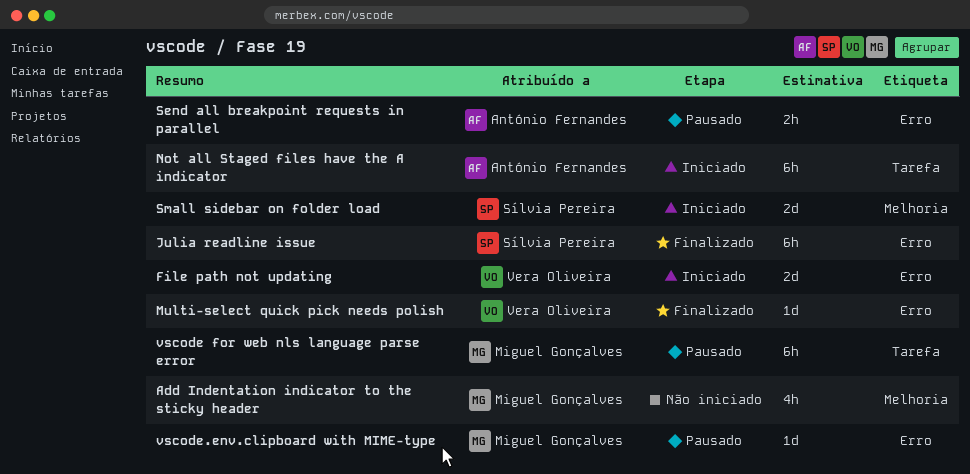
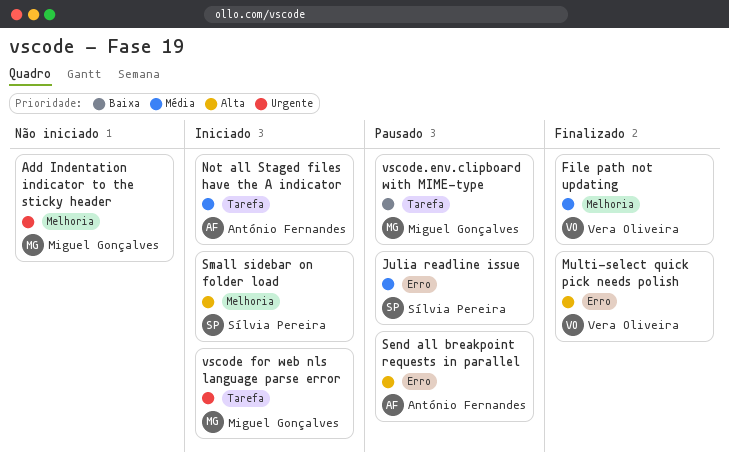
File path not updating, status: Iniciado -> Finalizado
File path not updating, label: Erro -> Melhoria
Julia readline issue, status: Finalizado -> Pausado
vscode for web nls language parse error, status: Pausado -> Iniciado
vscode.env.clipboard with MIME-type, label: Erro -> Tarefa

